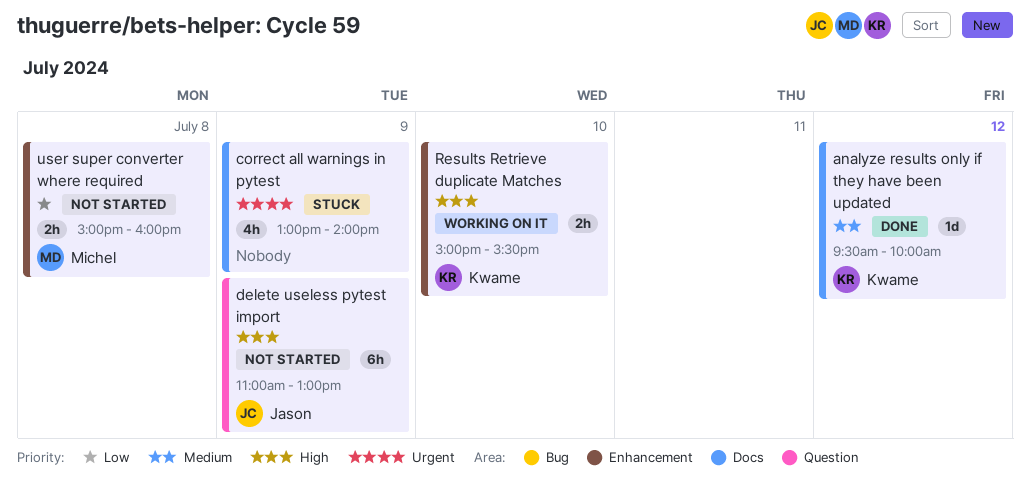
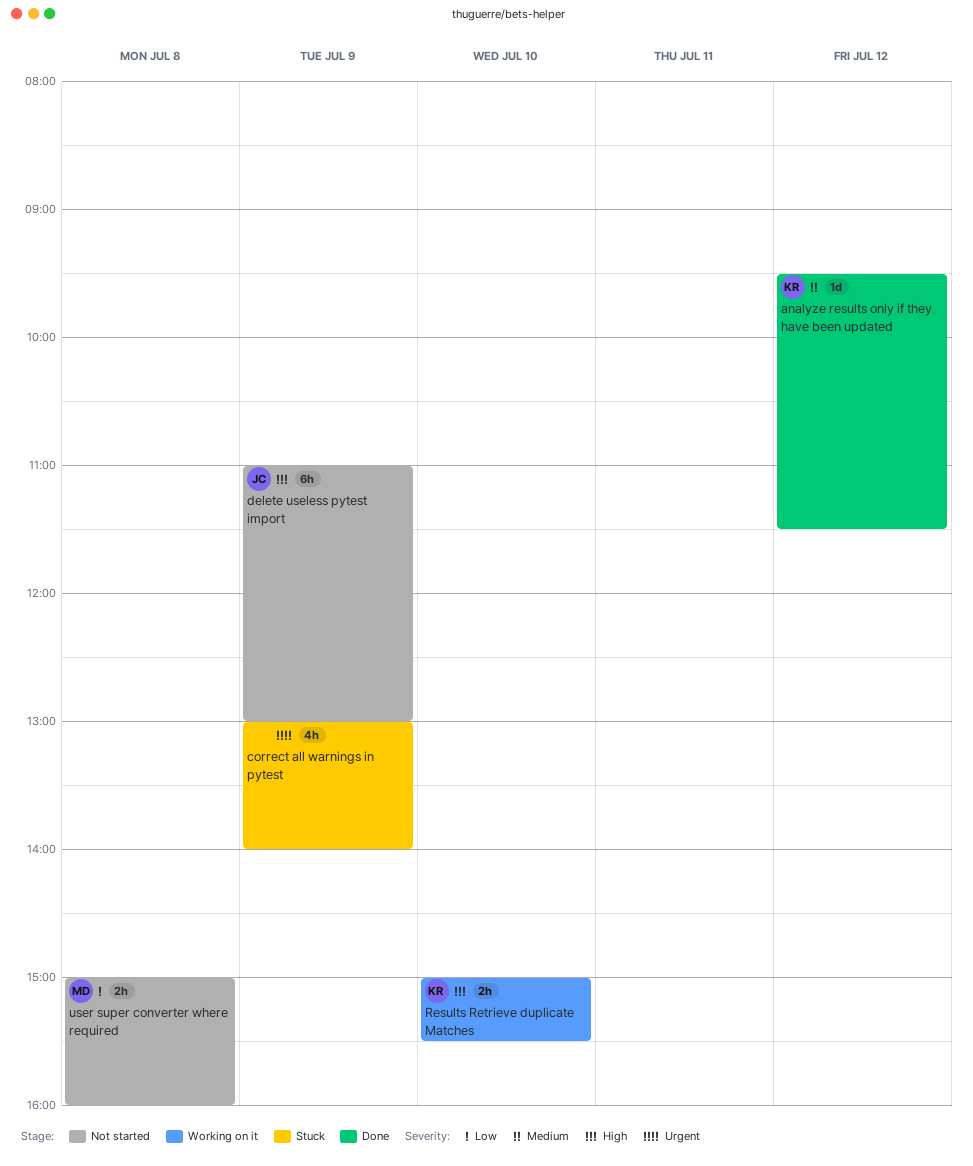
analyze results only if they have been updated, ends: 10:00 -> 11:30

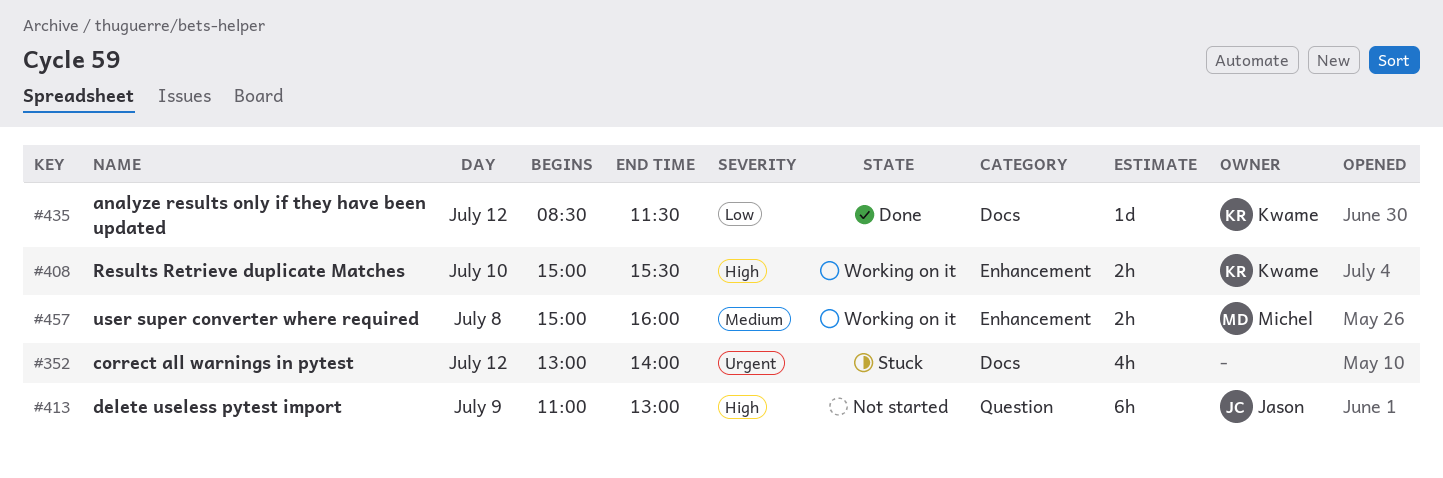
analyze results only if they have been updated, priority: Medium -> Low
analyze results only if they have been updated, begins: 09:30 -> 08:30
correct all warnings in pytest, day: Jul 9 -> Jul 12
user super converter where required, status: Not started -> Working on it
user super converter where required, priority: Low -> Medium

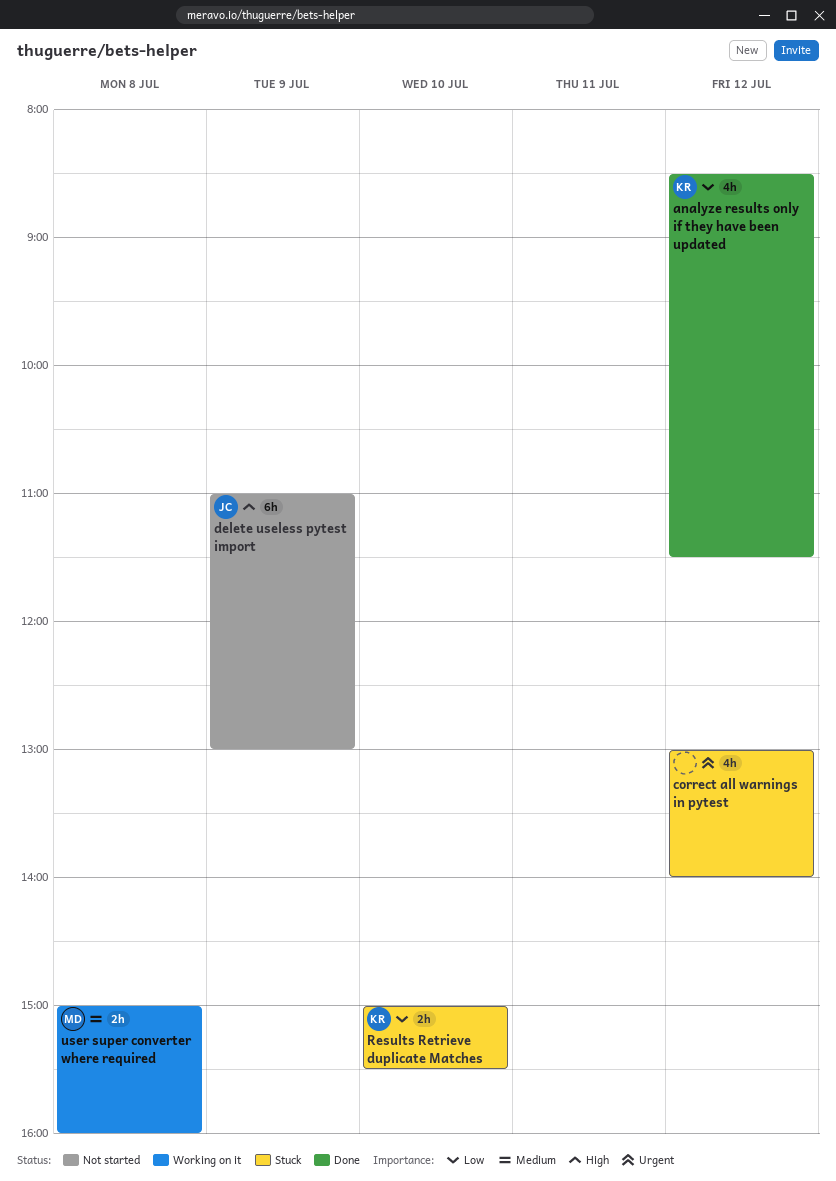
analyze results only if they have been updated, estimate: 1d -> 4h
Results Retrieve duplicate Matches, status: Working on it -> Stuck
Results Retrieve duplicate Matches, priority: High -> Low

